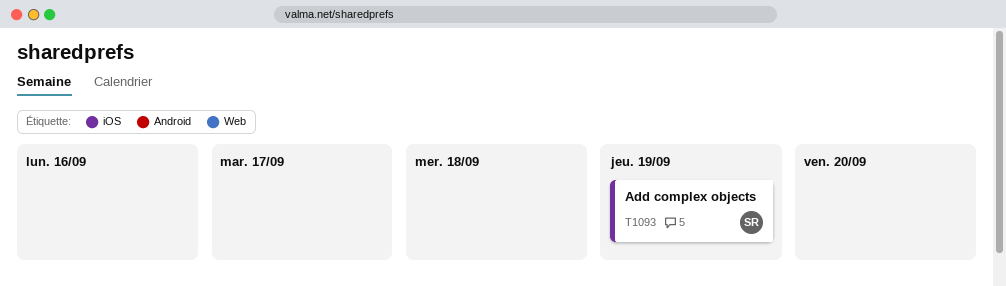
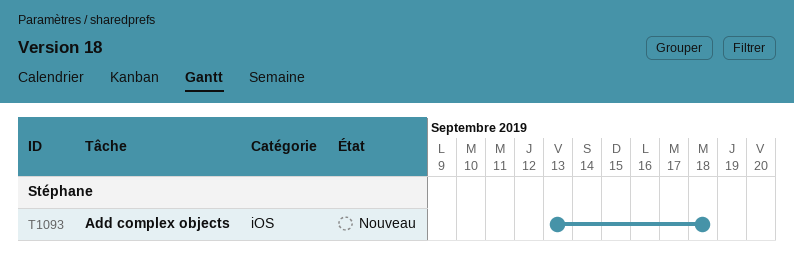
T1093, due: Sep 19 -> Sep 18

